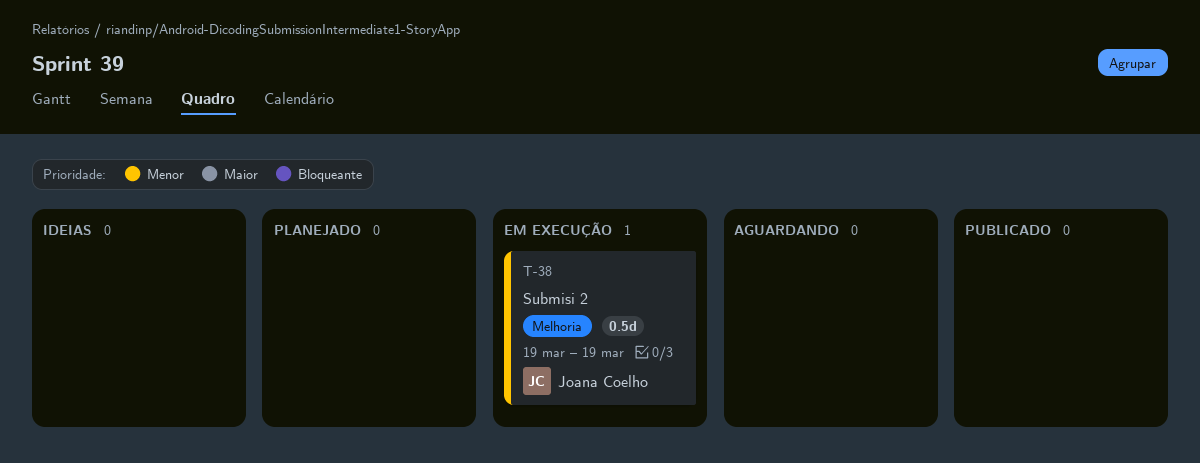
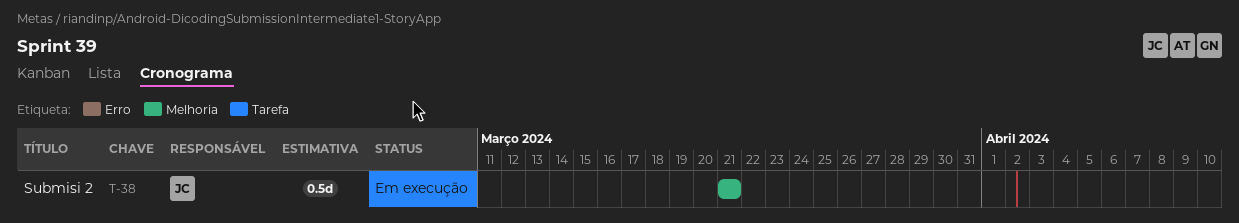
T-38, start: Mar 19 -> Mar 21
T-38, due: Mar 19 -> Mar 21

